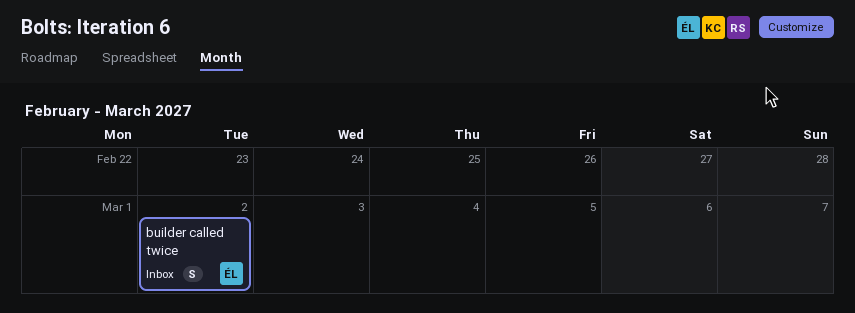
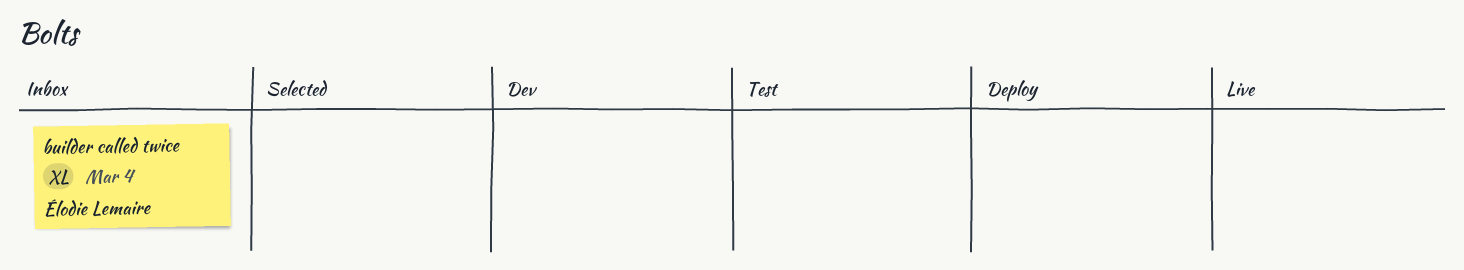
builder called twice, estimate: S -> XL
builder called twice, due: Mar 2 -> Mar 4

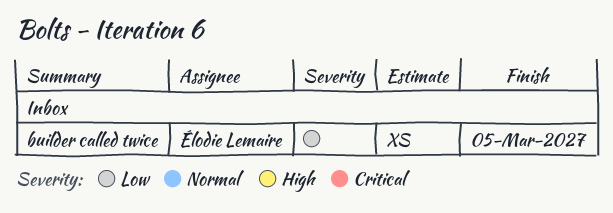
builder called twice, estimate: XL -> XS
builder called twice, due: Mar 4 -> Mar 5

